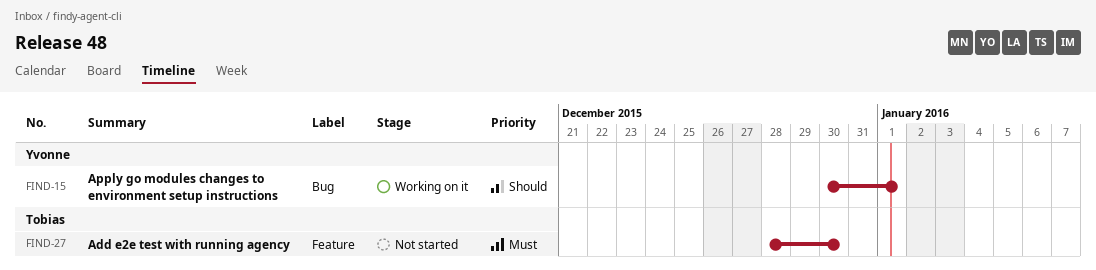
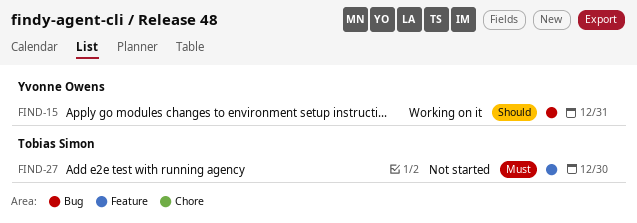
FIND-15, due: Jan 1 -> Dec 31

